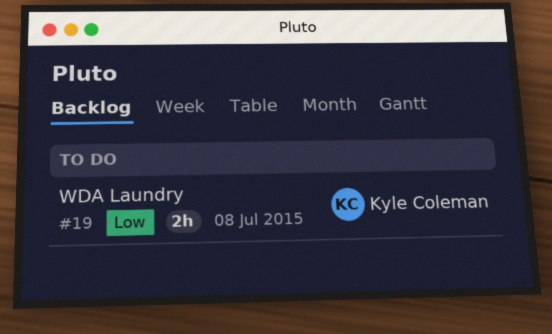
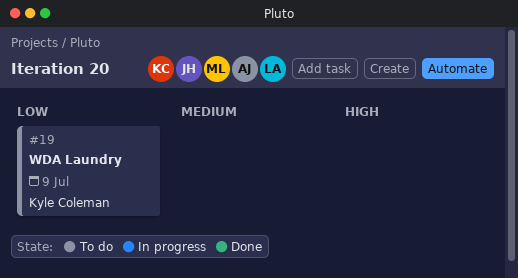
#19, due: Jul 8 -> Jul 9

